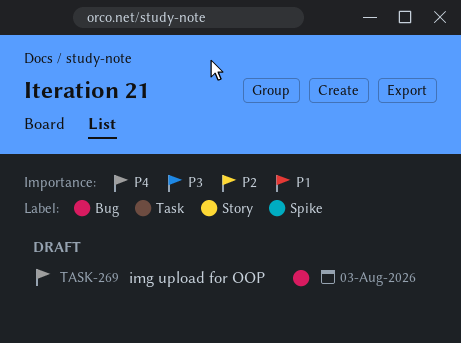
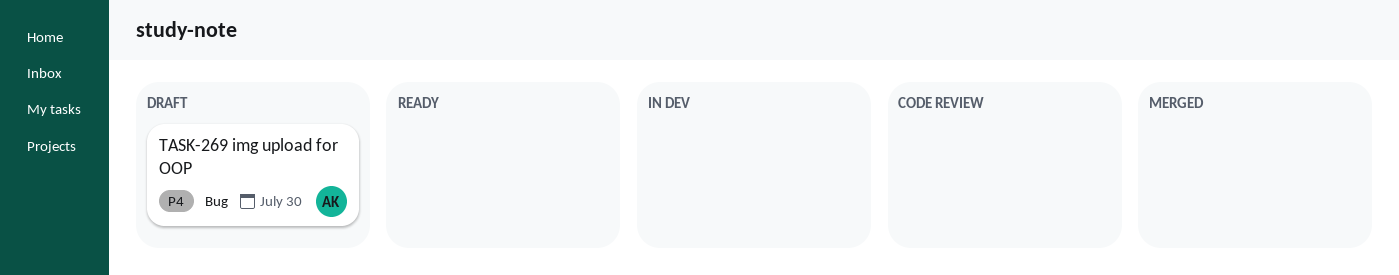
TASK-269, due: Aug 3 -> Jul 30

